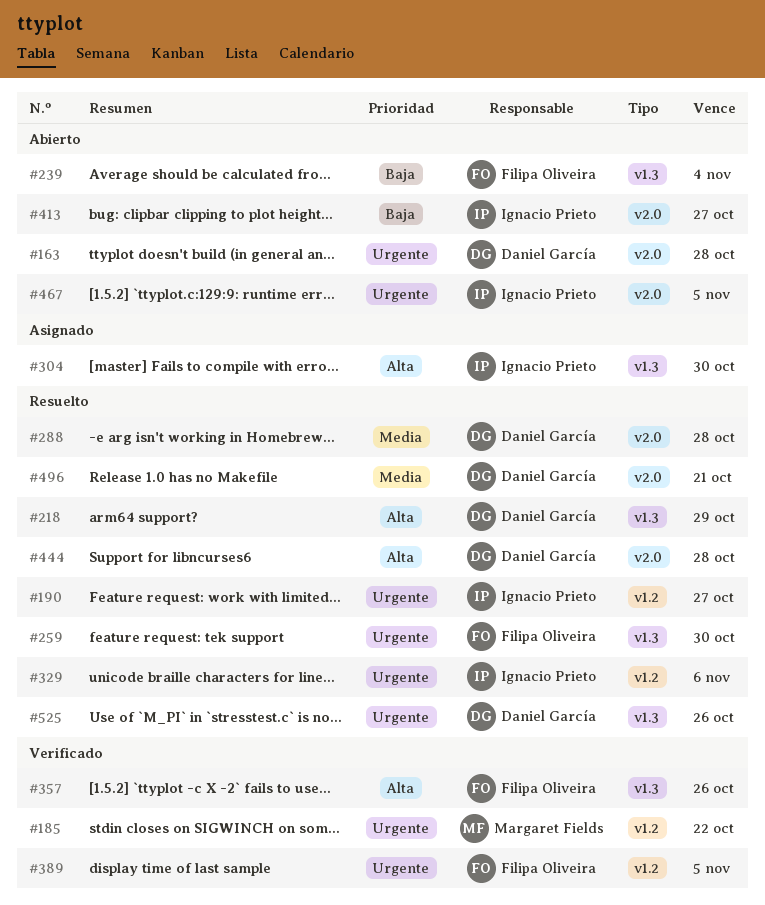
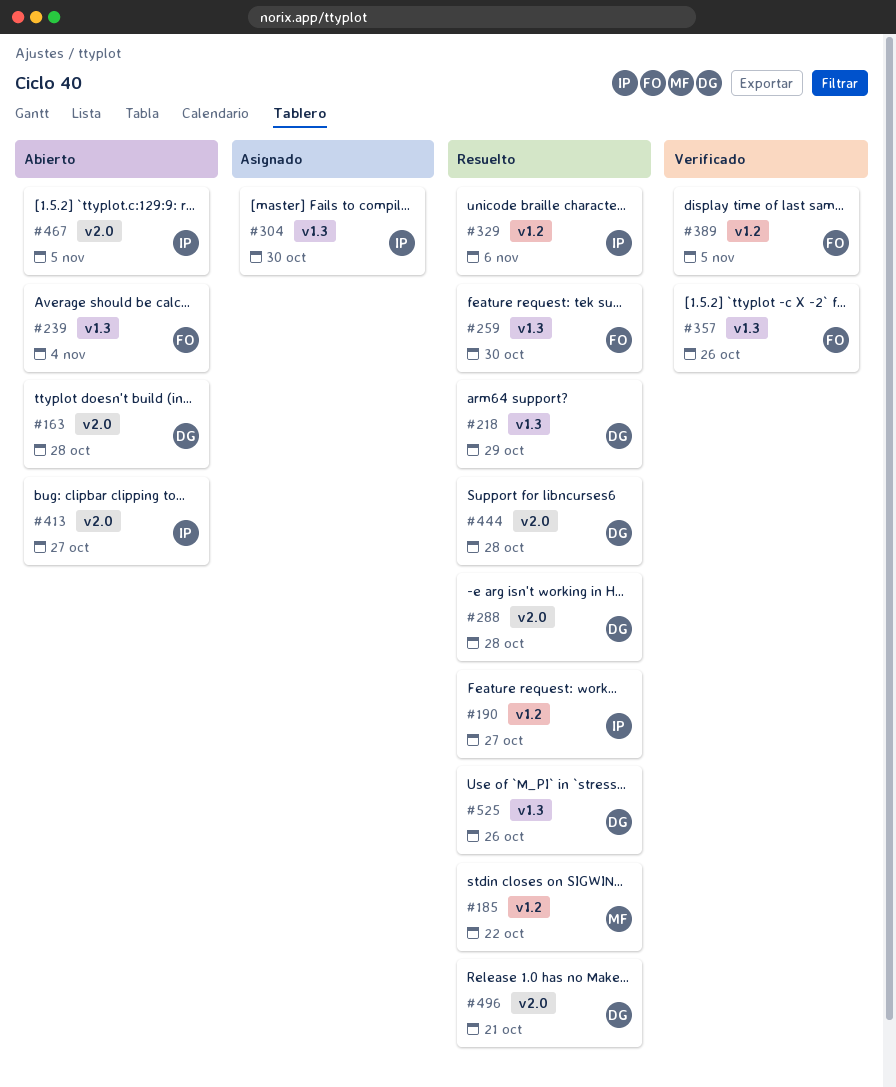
#185, status: Verificado -> Resuelto

